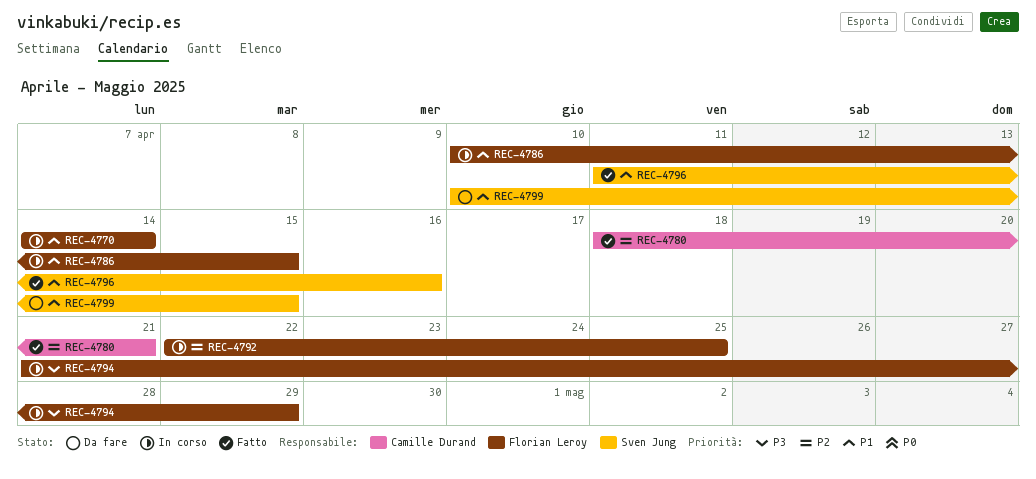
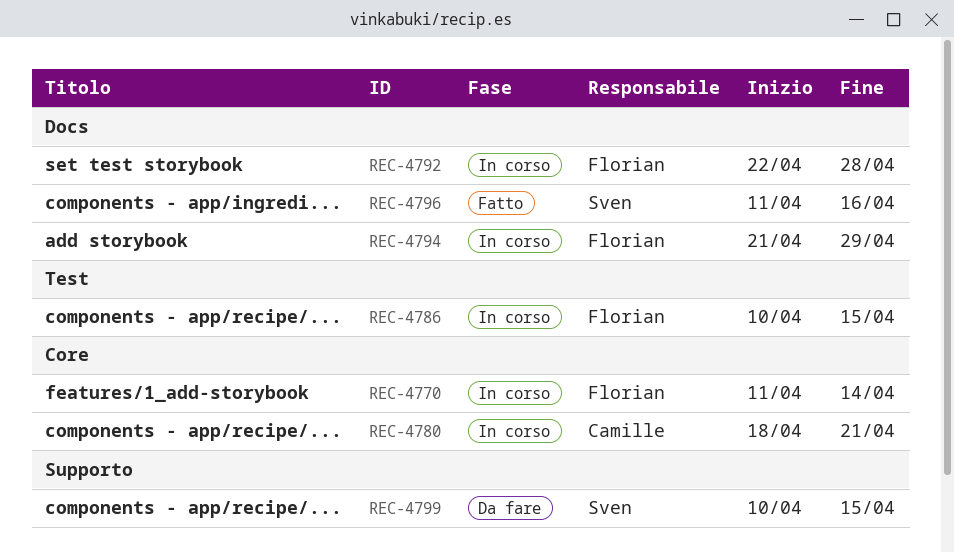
REC-4770, start: Apr 14 -> Apr 11
REC-4780, status: Fatto -> In corso
REC-4792, due: Apr 25 -> Apr 28

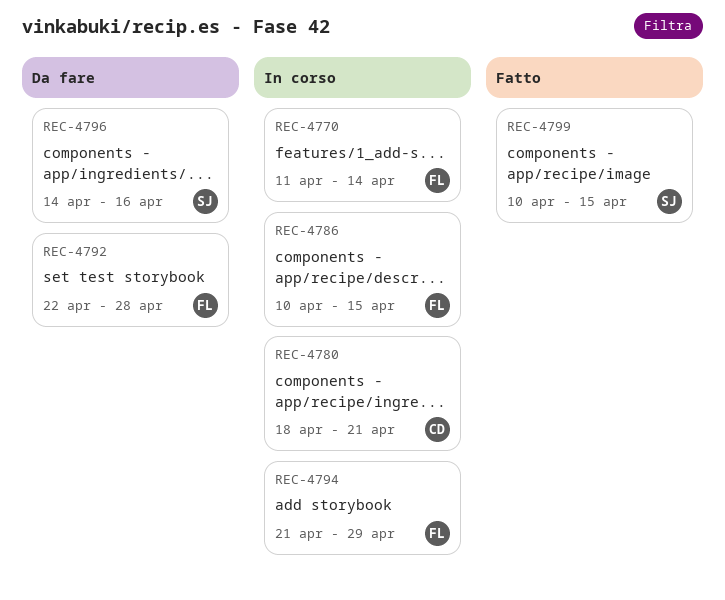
REC-4792, status: In corso -> Da fare
REC-4796, status: Fatto -> Da fare
REC-4796, start: Apr 11 -> Apr 14
REC-4799, status: Da fare -> Fatto

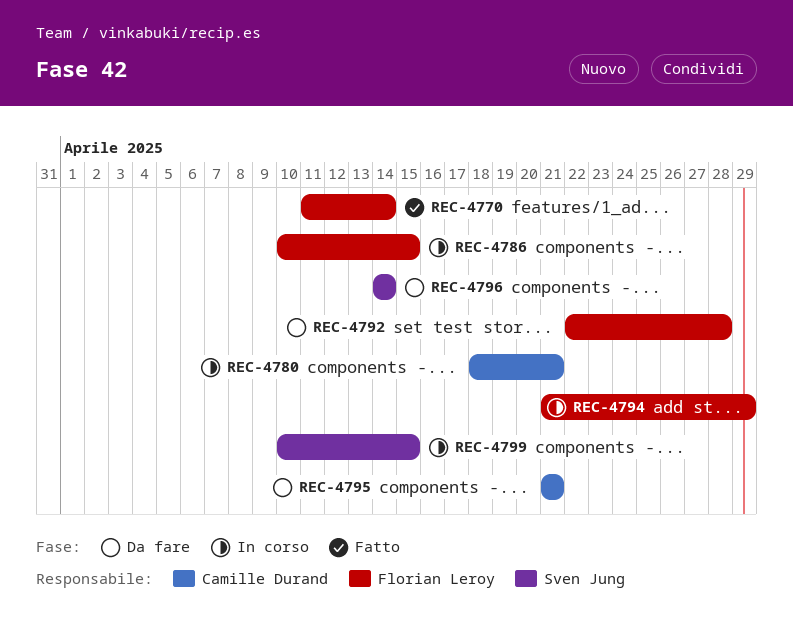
REC-4770, status: In corso -> Fatto
REC-4795: none -> present
REC-4796, due: Apr 16 -> Apr 14
REC-4799, status: Fatto -> In corso

